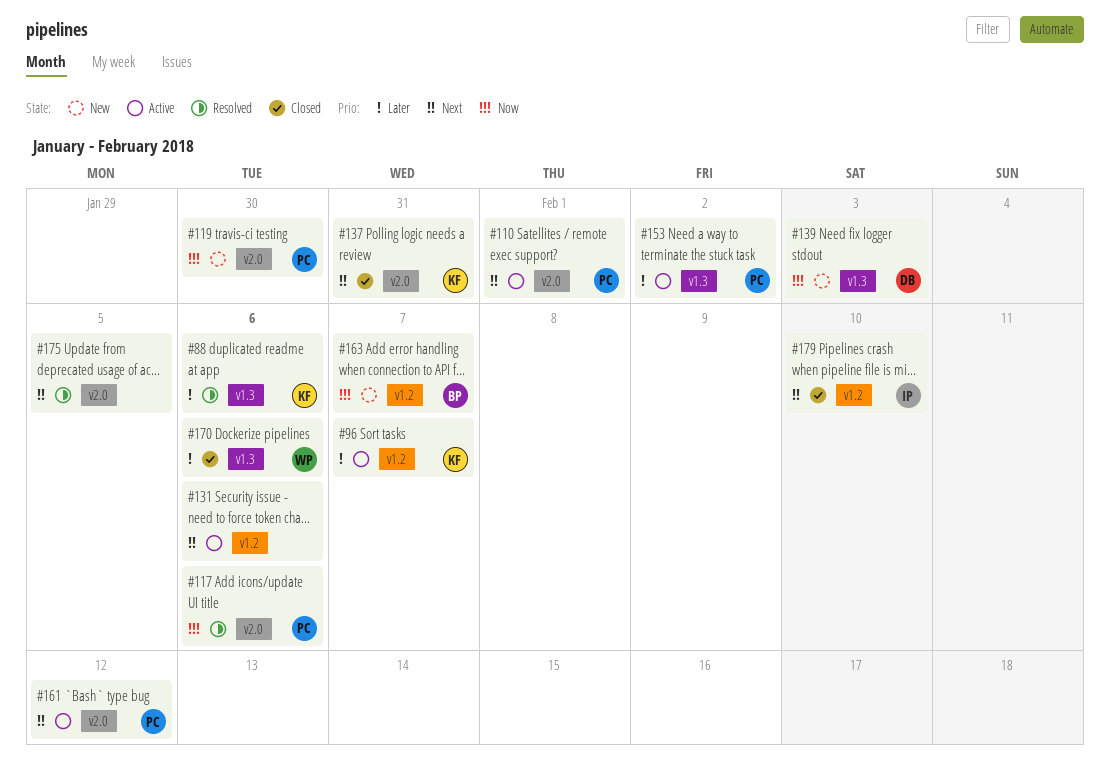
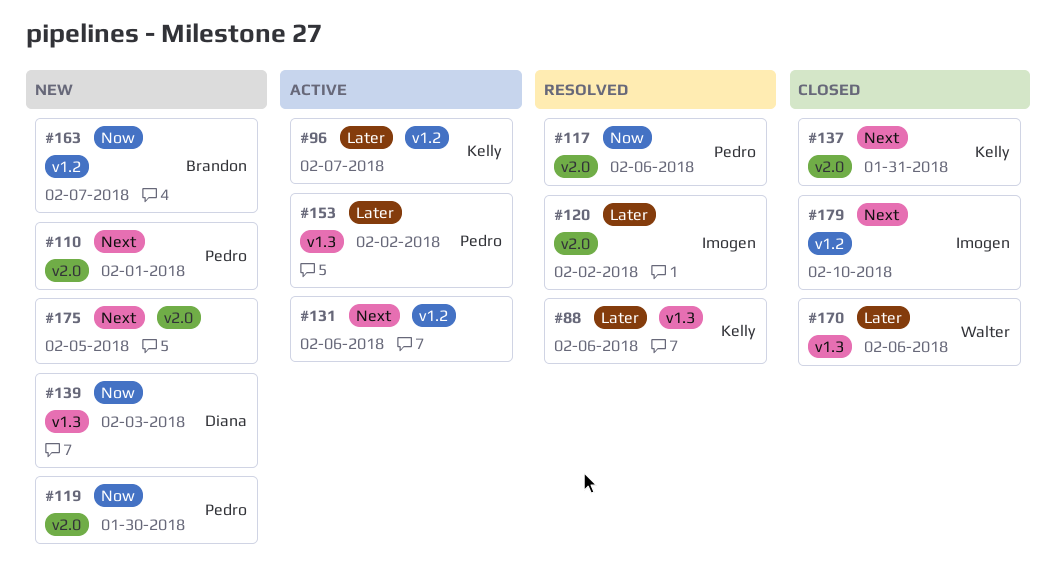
#110, status: Active -> New
#120: none -> present
#161: present -> none
#175, status: Resolved -> New

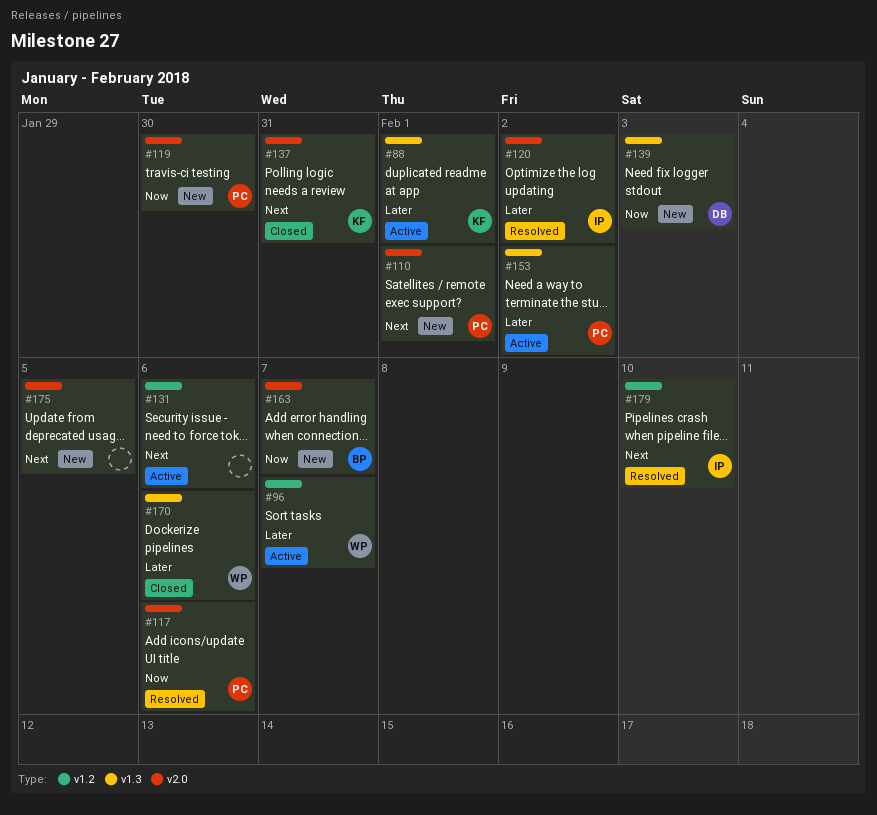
#88, status: Resolved -> Active
#88, due: Feb 6 -> Feb 1
#96, owner: Kelly -> Walter
#163, label: v1.2 -> v2.0
#179, status: Closed -> Resolved

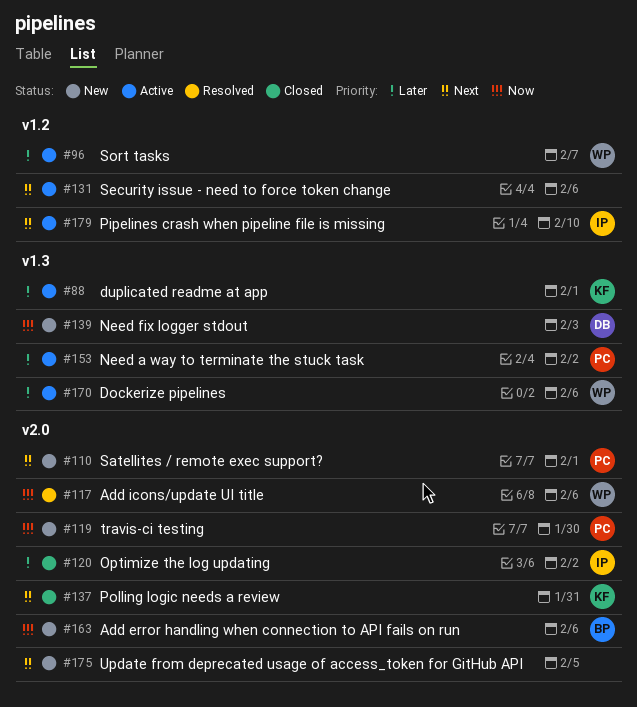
#117, owner: PC -> WP
#120, status: Resolved -> Closed
#163, due: Feb 7 -> Feb 6
#170, status: Closed -> Active
#179, status: Resolved -> Active

